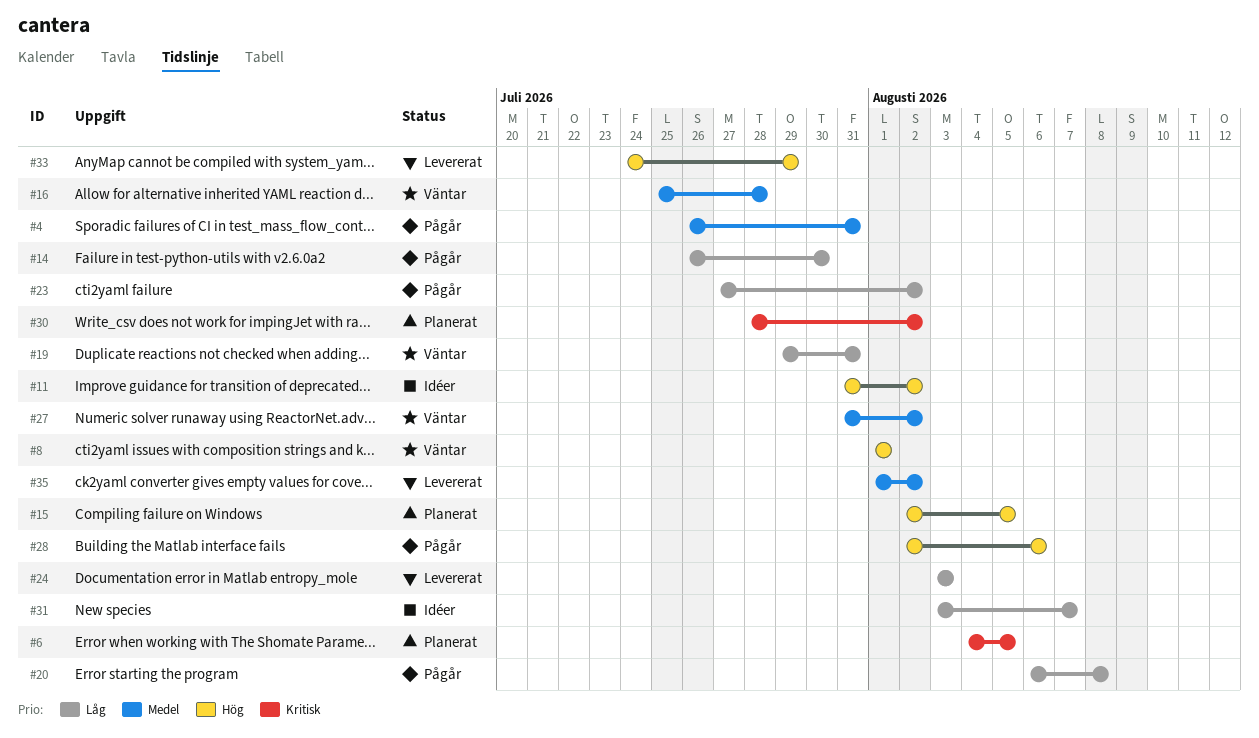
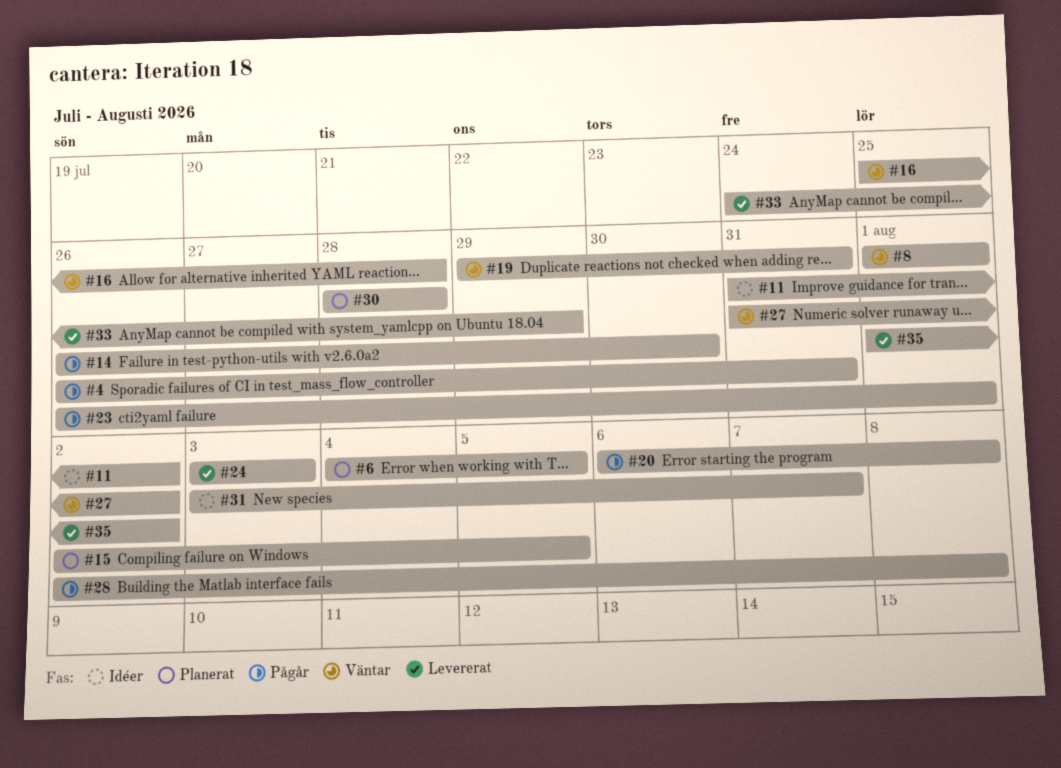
#23, start: Jul 27 -> Jul 26
#23, due: Aug 2 -> Aug 1
#28, due: Aug 6 -> Aug 8
#30, due: Aug 2 -> Jul 28

